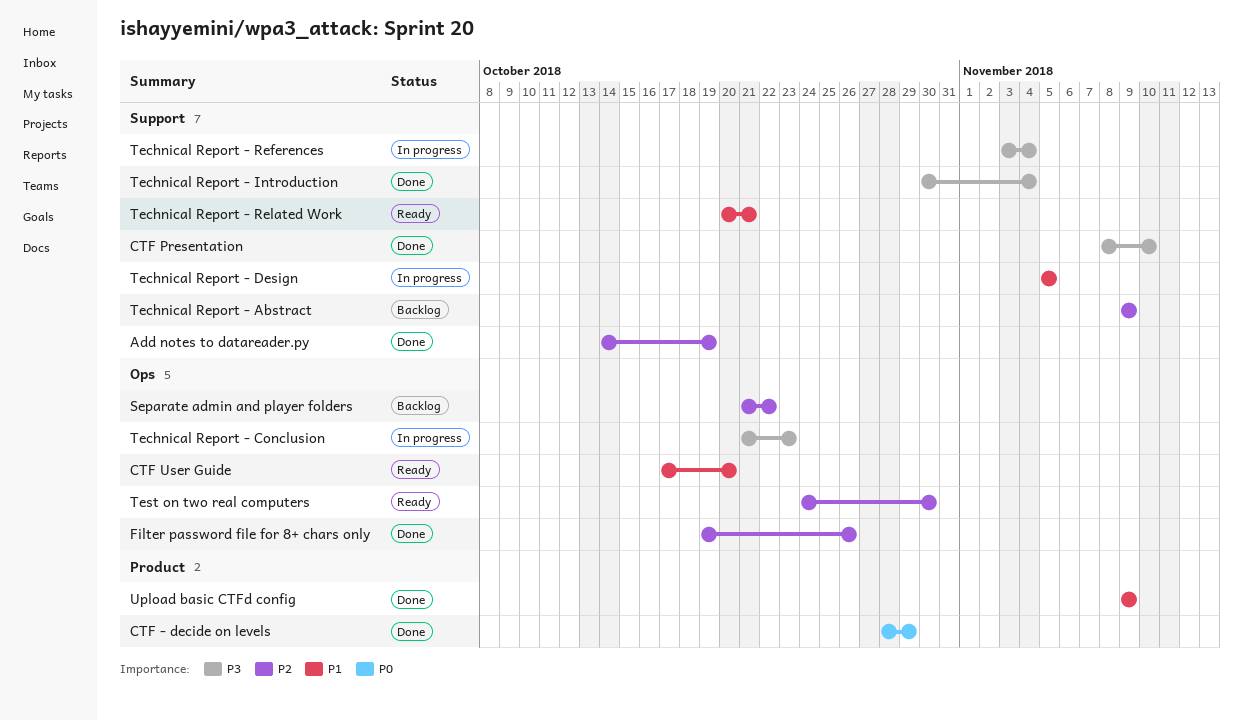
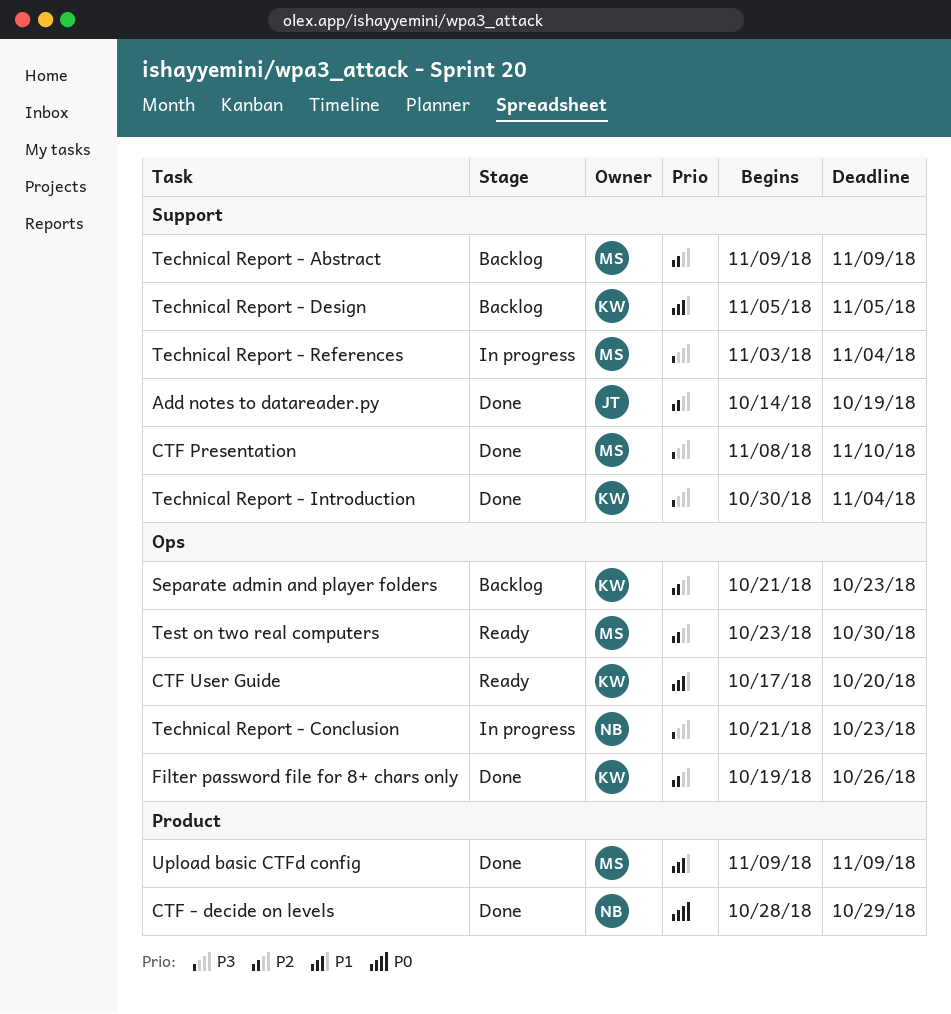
Separate admin and player folders, due: Oct 22 -> Oct 23
Technical Report - Design, status: In progress -> Backlog
Technical Report - Related Work: present -> none
Test on two real computers, start: Oct 24 -> Oct 23

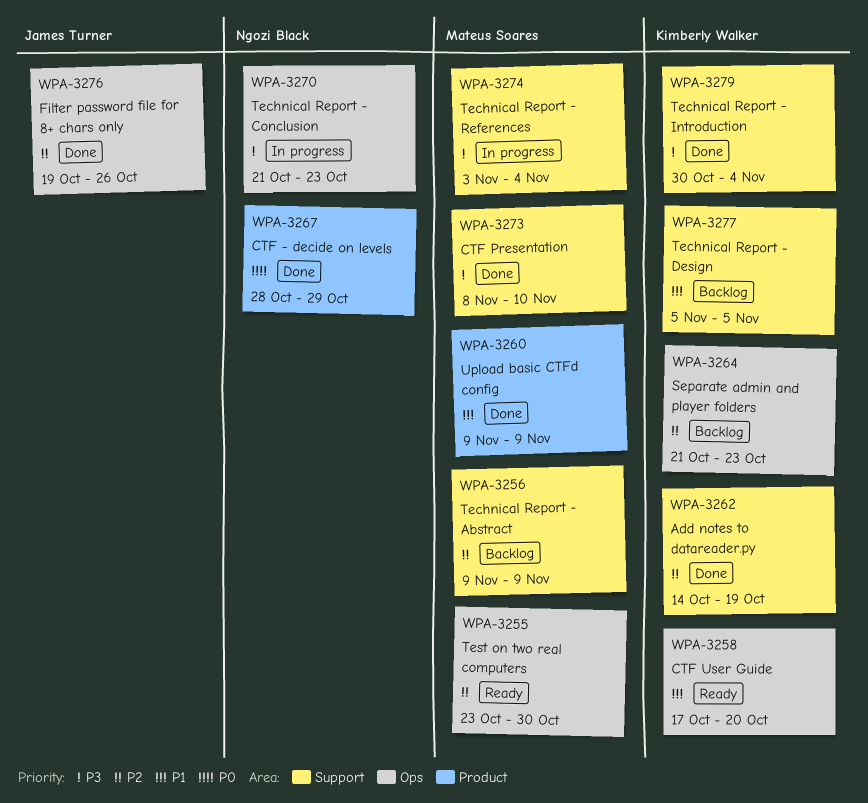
Add notes to datareader.py, owner: James Turner -> Kimberly Walker
Filter password file for 8+ chars only, owner: Kimberly Walker -> James Turner

